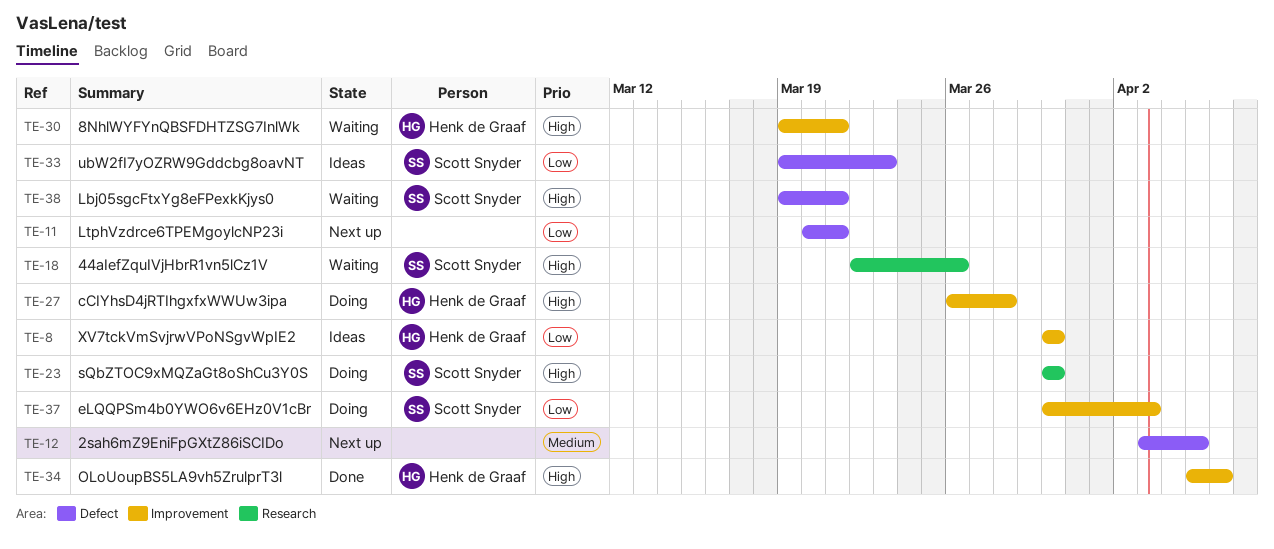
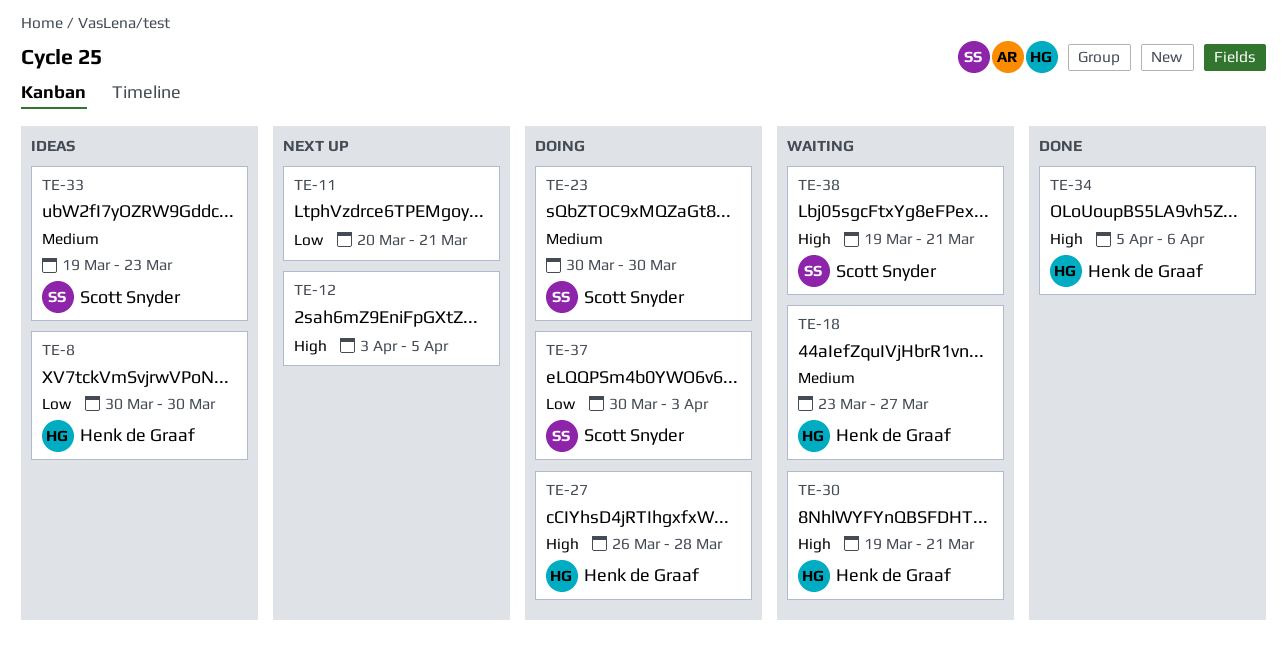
TE-12, priority: Medium -> High
TE-18, owner: Scott Snyder -> Henk de Graaf
TE-18, priority: High -> Medium
TE-18, start: Mar 22 -> Mar 23
TE-18, due: Mar 26 -> Mar 27
TE-23, priority: High -> Medium
TE-33, priority: Low -> Medium

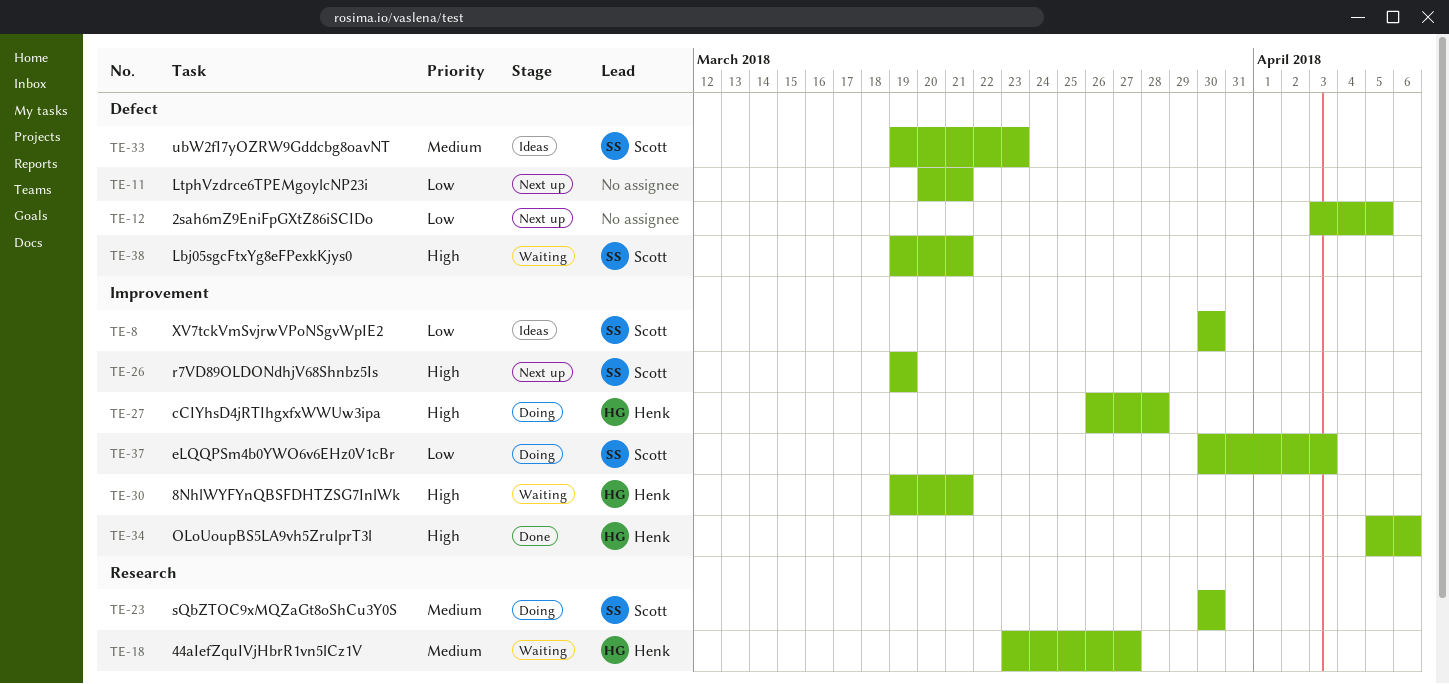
TE-8, owner: Henk de Graaf -> Scott Snyder
TE-12, priority: High -> Low
TE-26: none -> present

